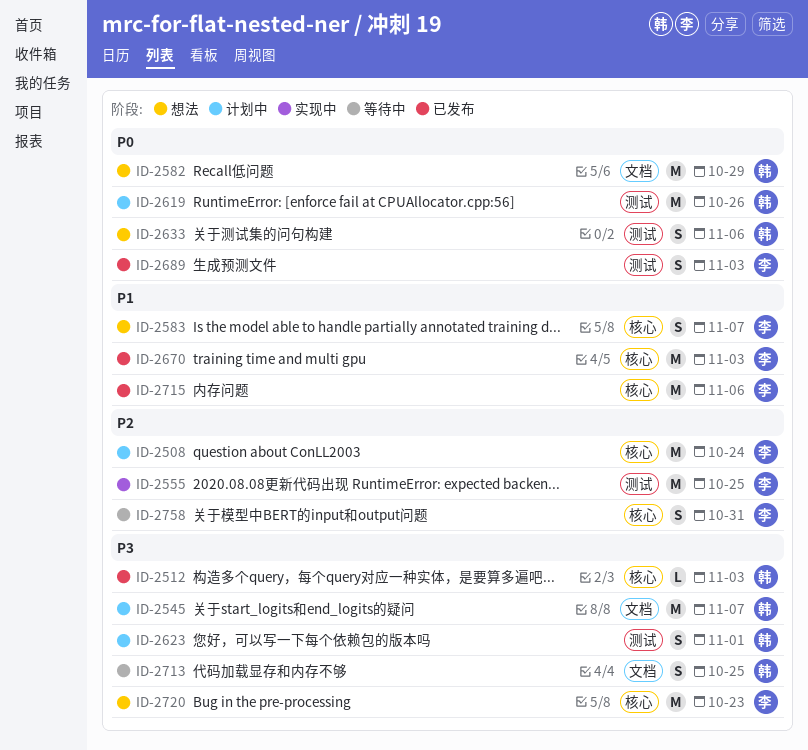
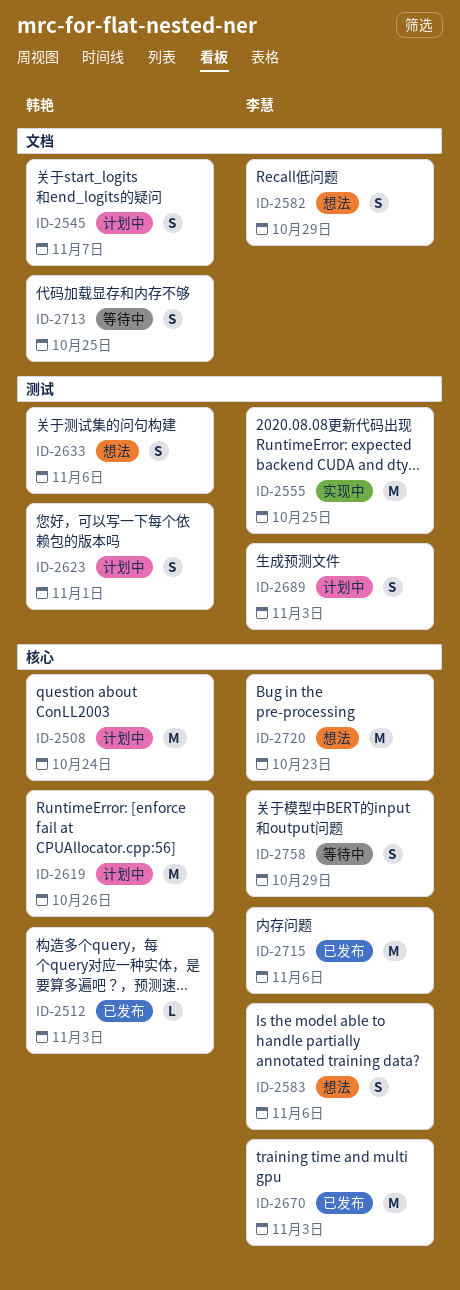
ID-2508, owner: 李慧 -> 韩艳
ID-2545, estimate: M -> S
ID-2582, owner: 韩艳 -> 李慧
ID-2582, estimate: M -> S
ID-2583, due: Nov 7 -> Nov 6
ID-2619, label: 测试 -> 核心
ID-2689, status: 已发布 -> 计划中
ID-2758, due: Oct 31 -> Oct 29

